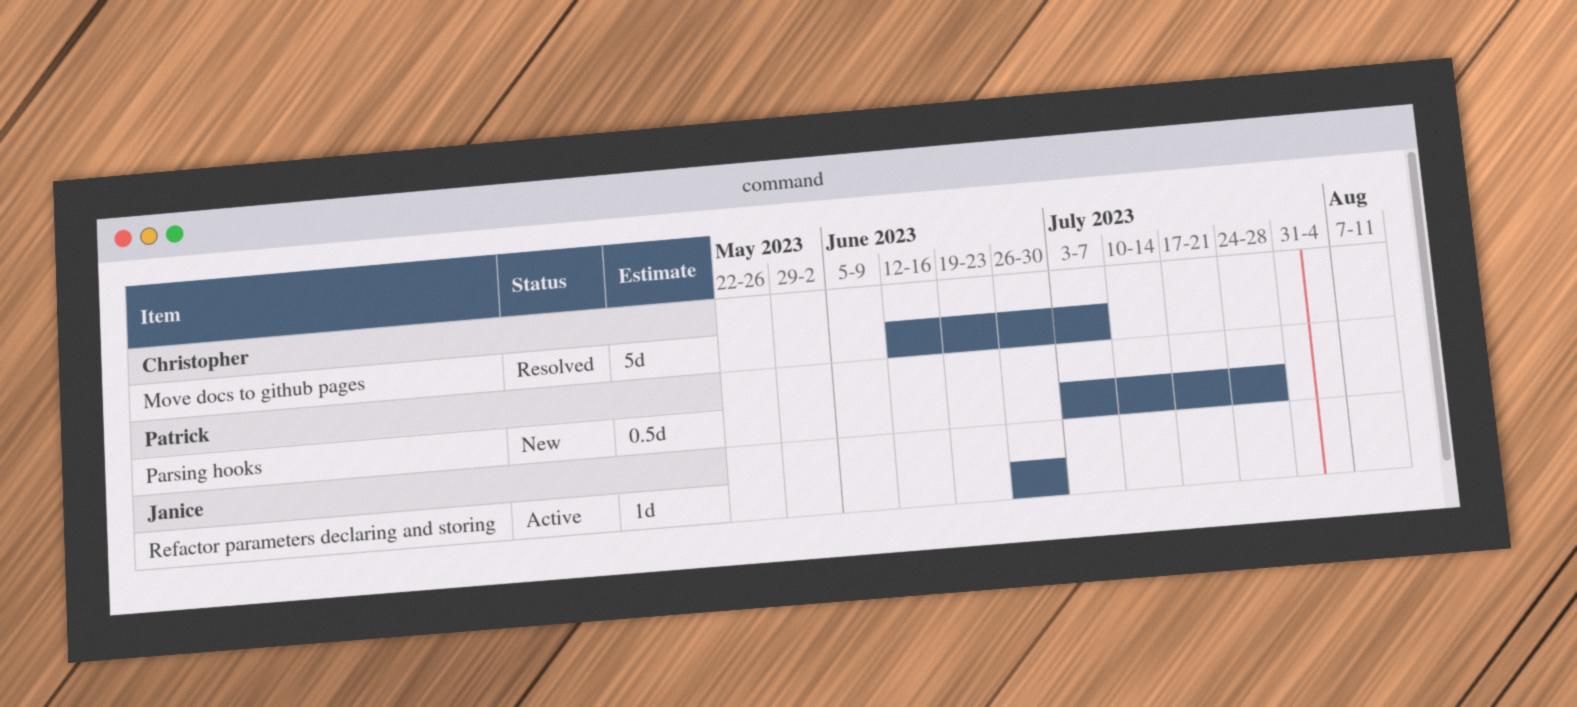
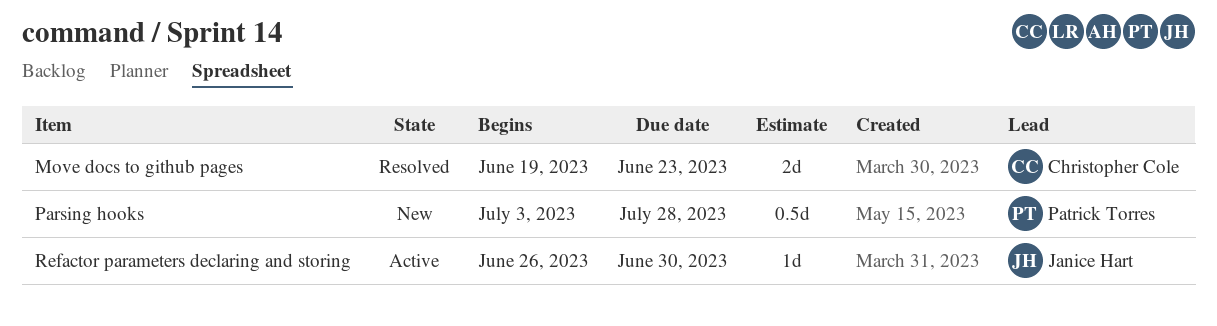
Move docs to github pages, estimate: 5d -> 2d
Move docs to github pages, start: Jun 12 -> Jun 19
Move docs to github pages, due: Jul 7 -> Jun 23

